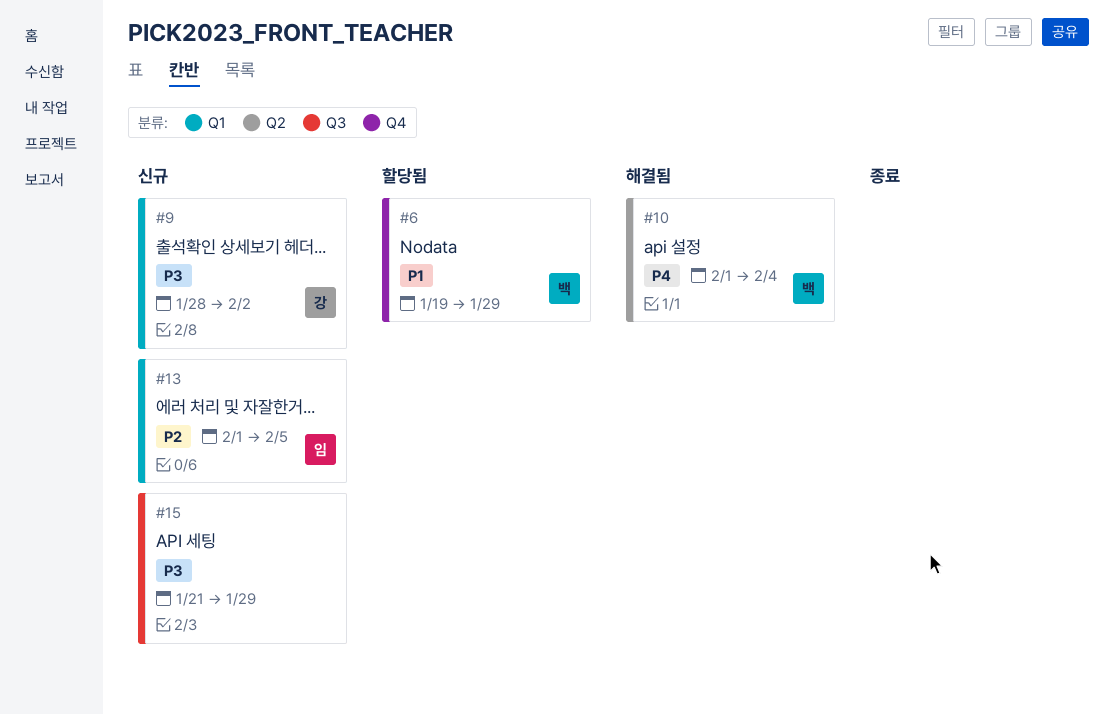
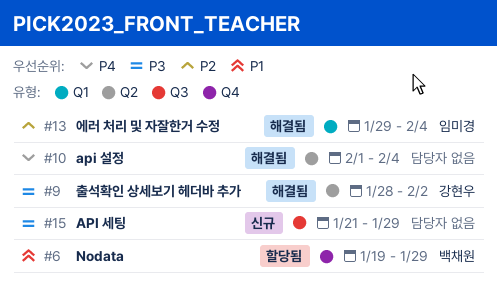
#9, status: 신규 -> 해결됨
#9, label: Q1 -> Q2
#10, owner: 백채원 -> none
#13, status: 신규 -> 해결됨
#13, start: Feb 1 -> Jan 29
#13, due: Feb 5 -> Feb 4

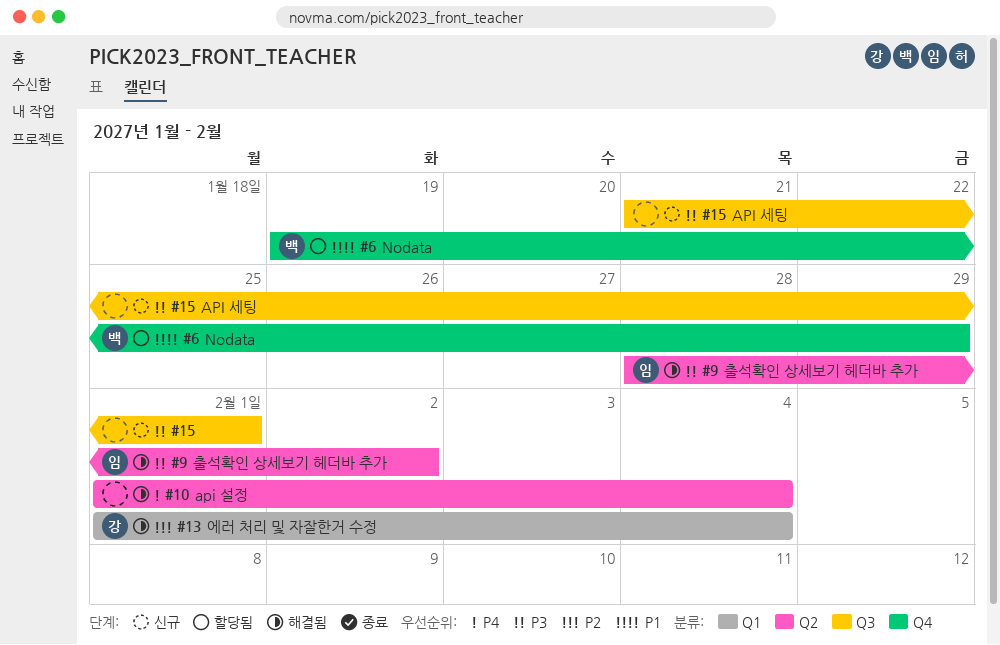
#9, owner: 강현우 -> 임미경
#13, owner: 임미경 -> 강현우
#13, start: Jan 29 -> Feb 1
#15, due: Jan 29 -> Feb 1

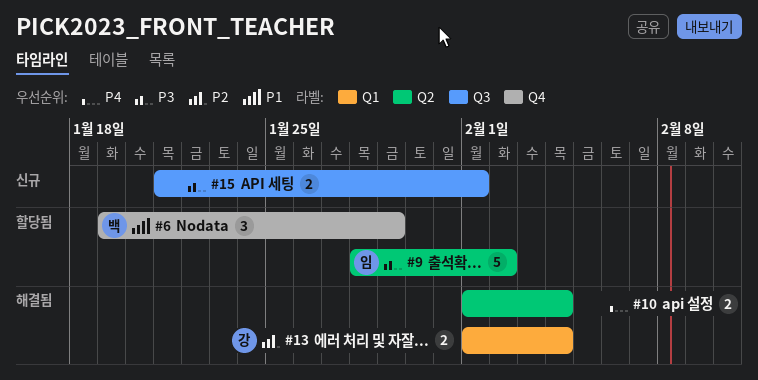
#9, status: 해결됨 -> 할당됨

